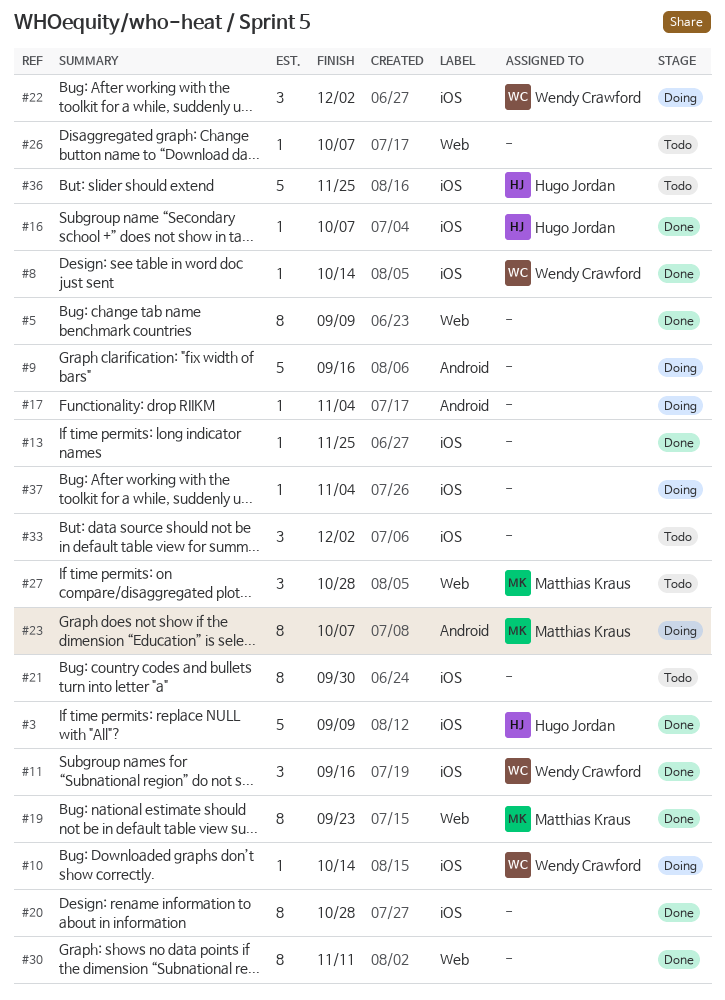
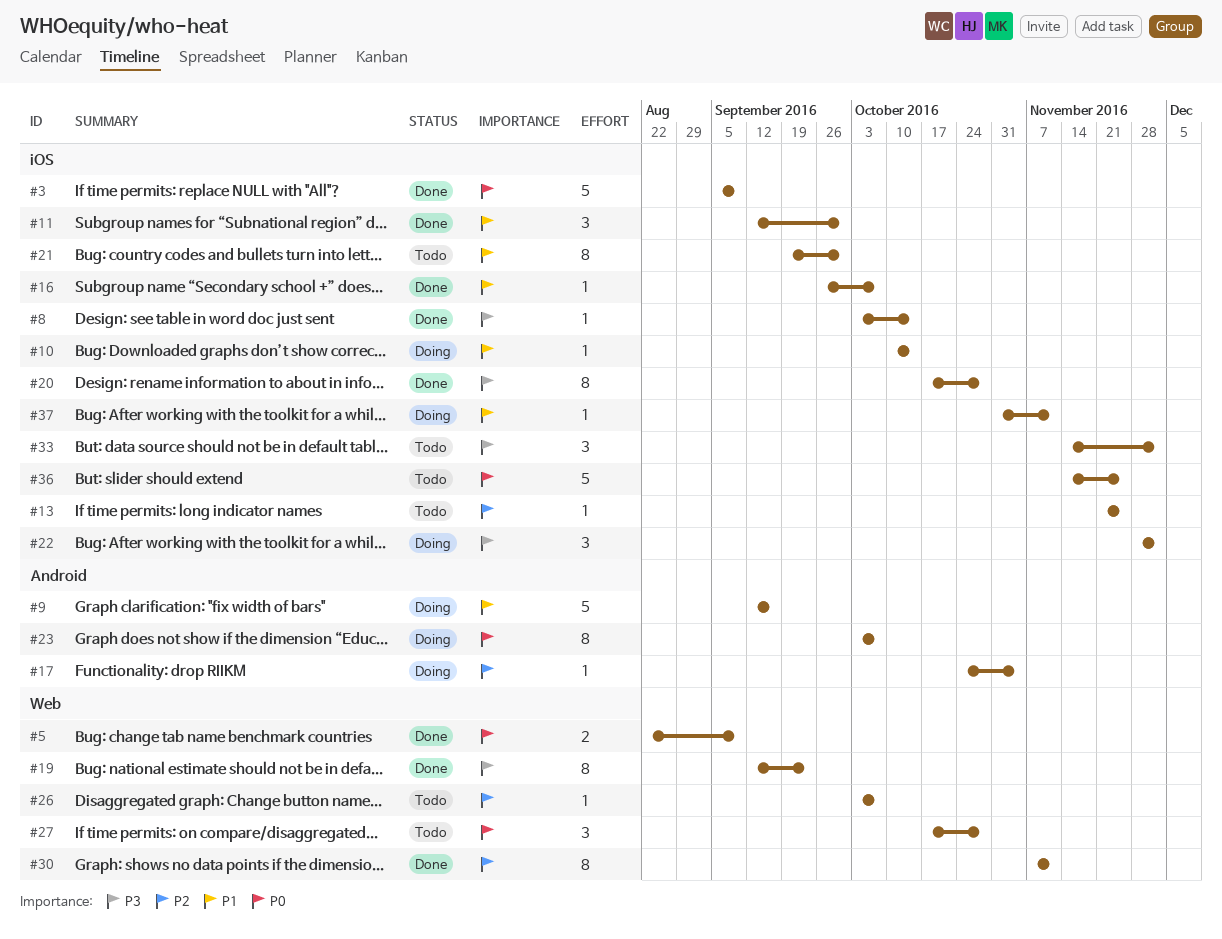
#5, estimate: 8 -> 2
#11, due: Sep 16 -> Sep 30
#13, status: Done -> Todo
#37, due: Nov 4 -> Nov 11

